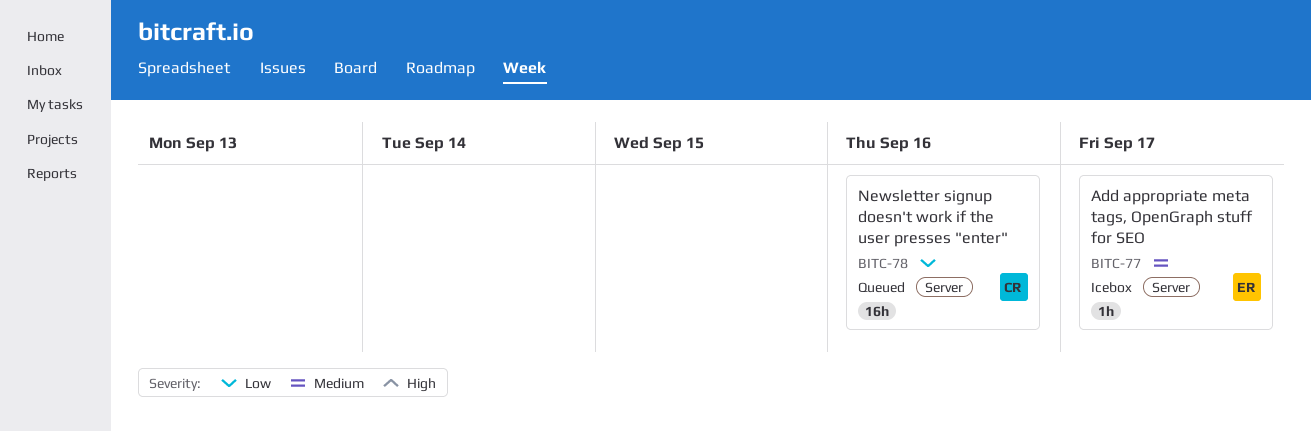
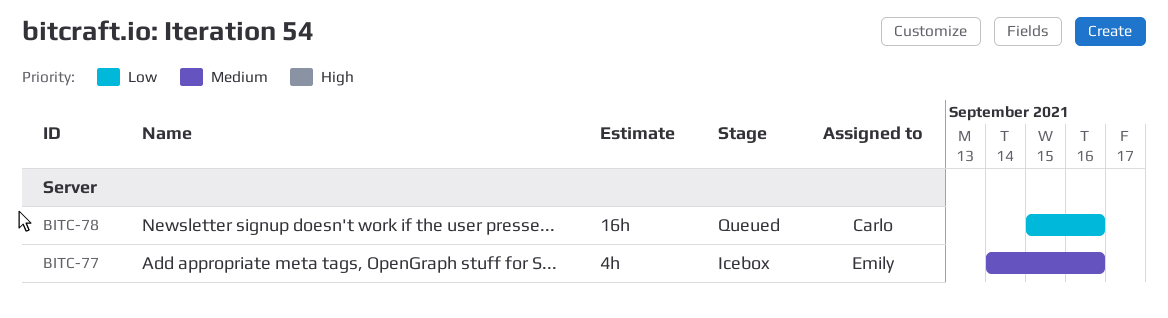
BITC-77, estimate: 1h -> 4h
BITC-77, due: Sep 17 -> Sep 16

